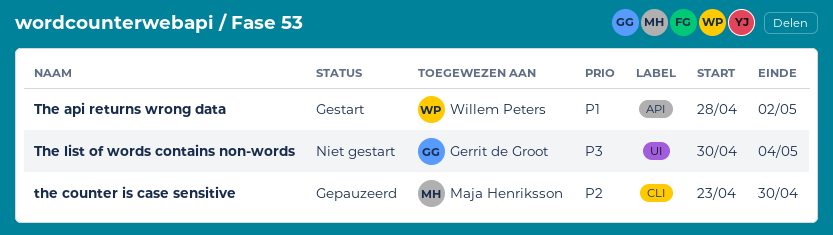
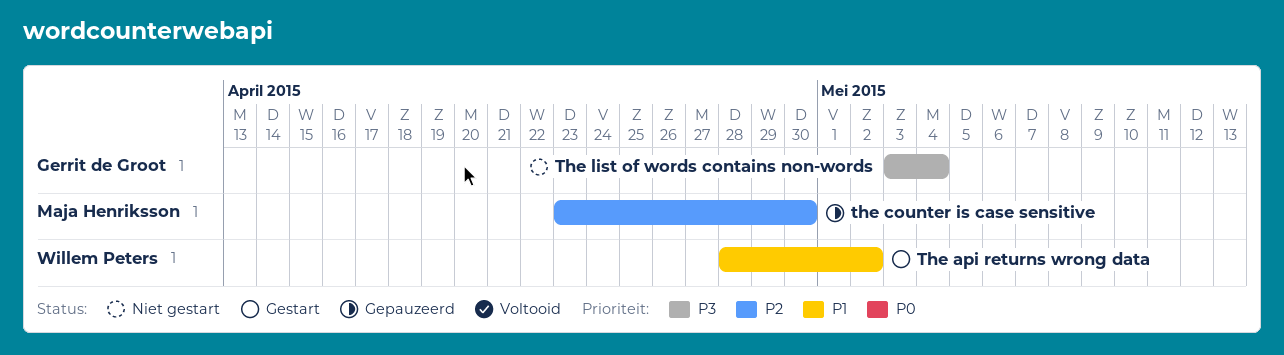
The list of words contains non-words, start: Apr 30 -> May 3

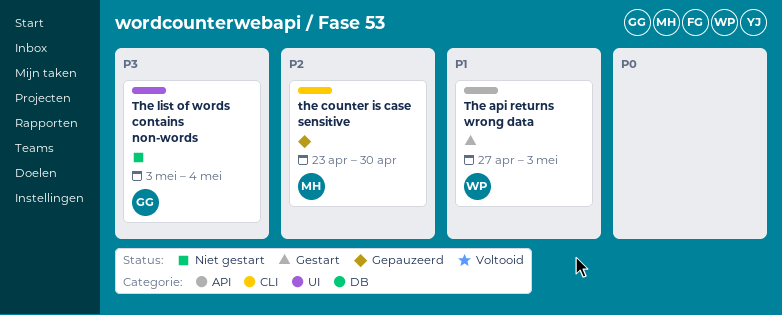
The api returns wrong data, start: Apr 28 -> Apr 27
The api returns wrong data, due: May 2 -> May 3

